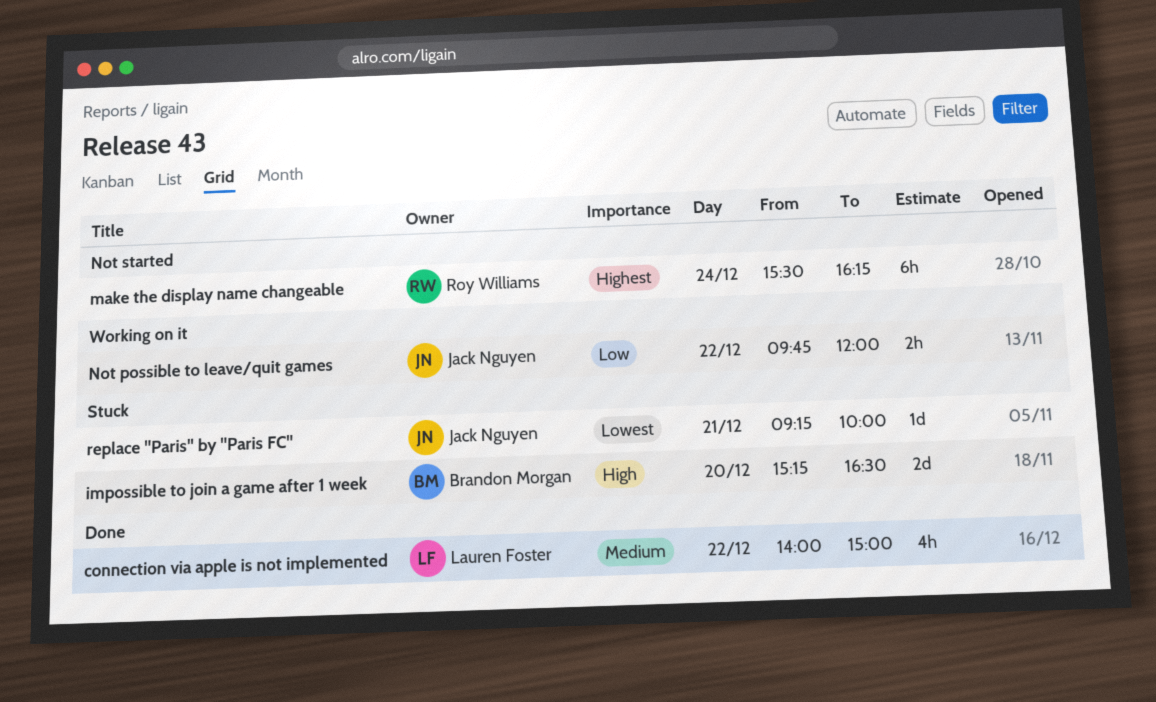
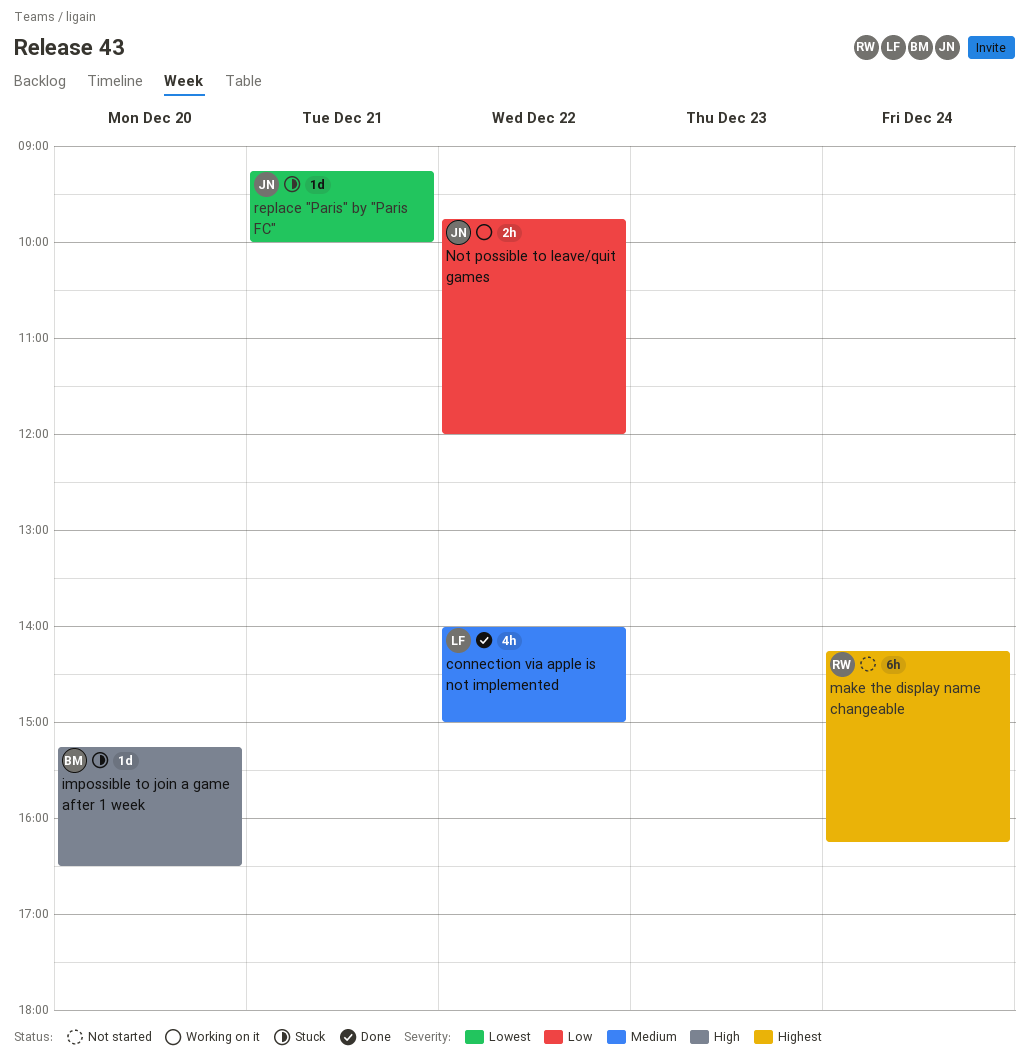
impossible to join a game after 1 week, estimate: 2d -> 1d
make the display name changeable, begins: 15:30 -> 14:15

